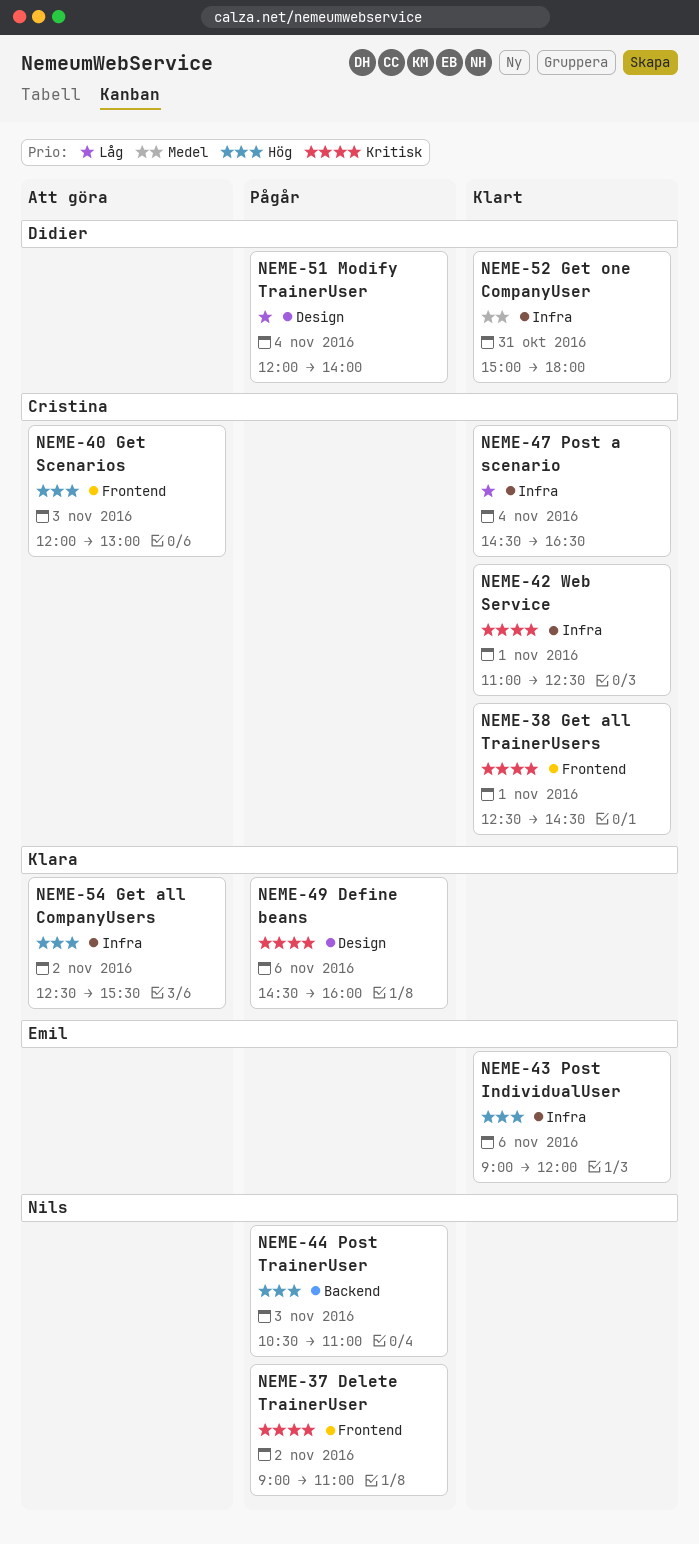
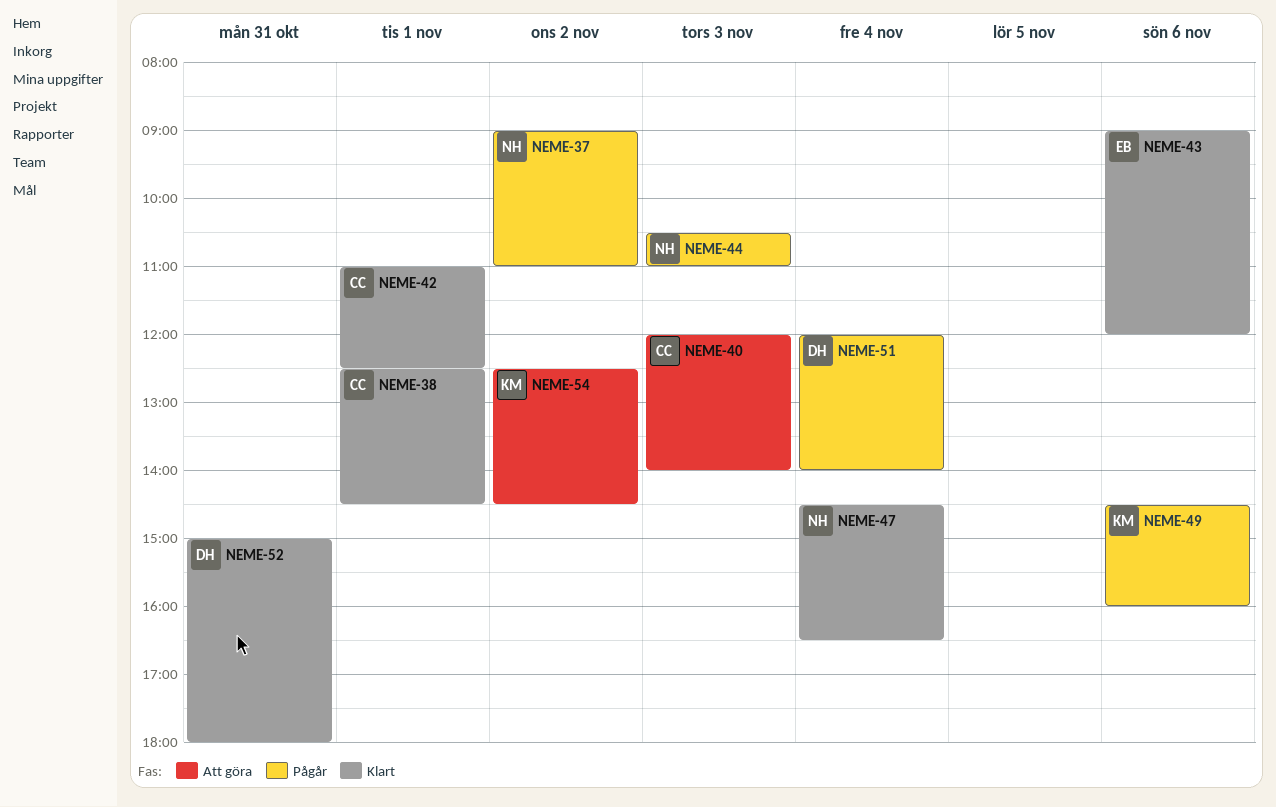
NEME-40, ends: 13:00 -> 14:00
NEME-47, owner: Cristina -> Nils
NEME-54, ends: 15:30 -> 14:30

